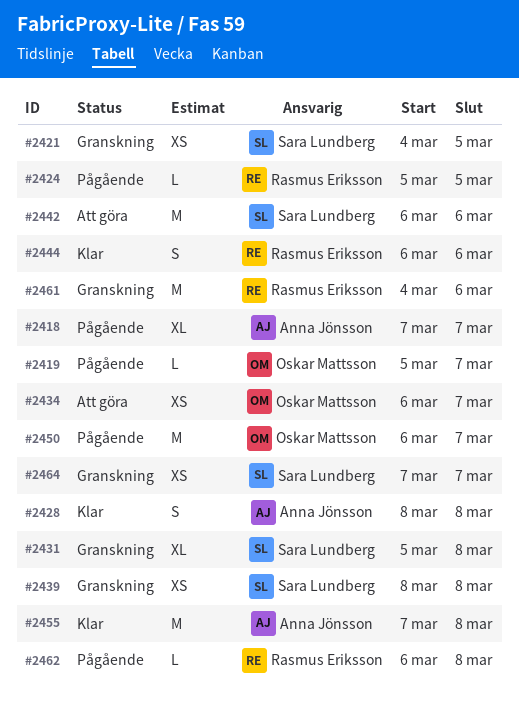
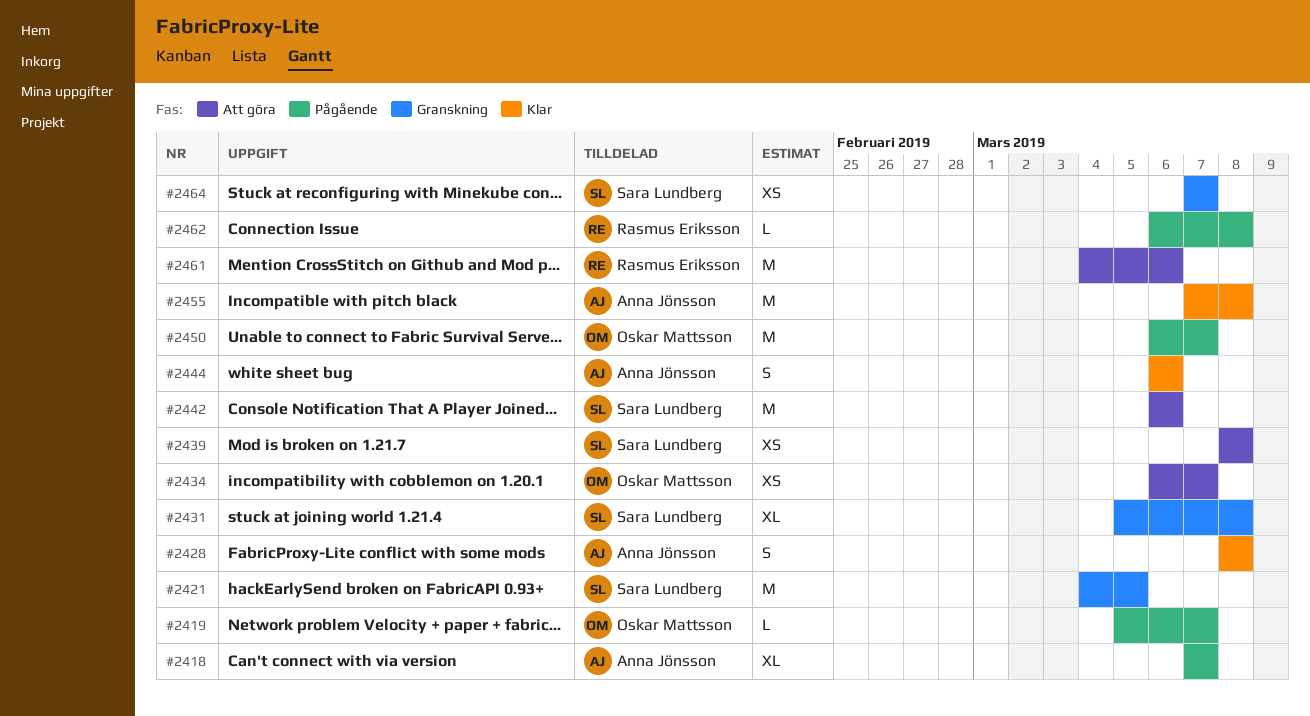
#2421, estimate: XS -> M
#2424: present -> none
#2439, status: Granskning -> Att göra
#2444, owner: Rasmus Eriksson -> Anna Jönsson
#2461, status: Granskning -> Att göra

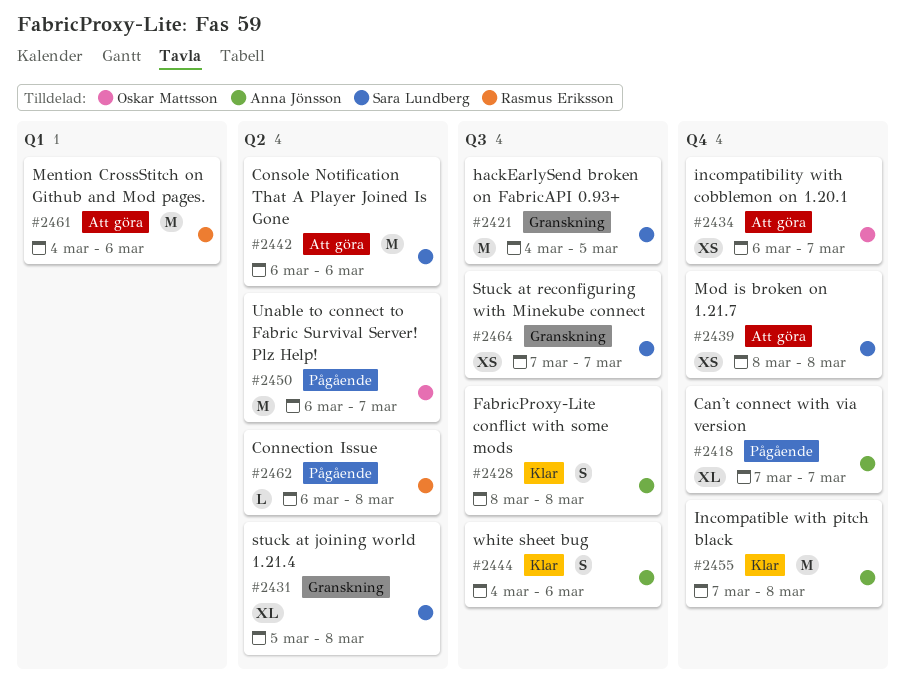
#2419: present -> none
#2444, start: Mar 6 -> Mar 4

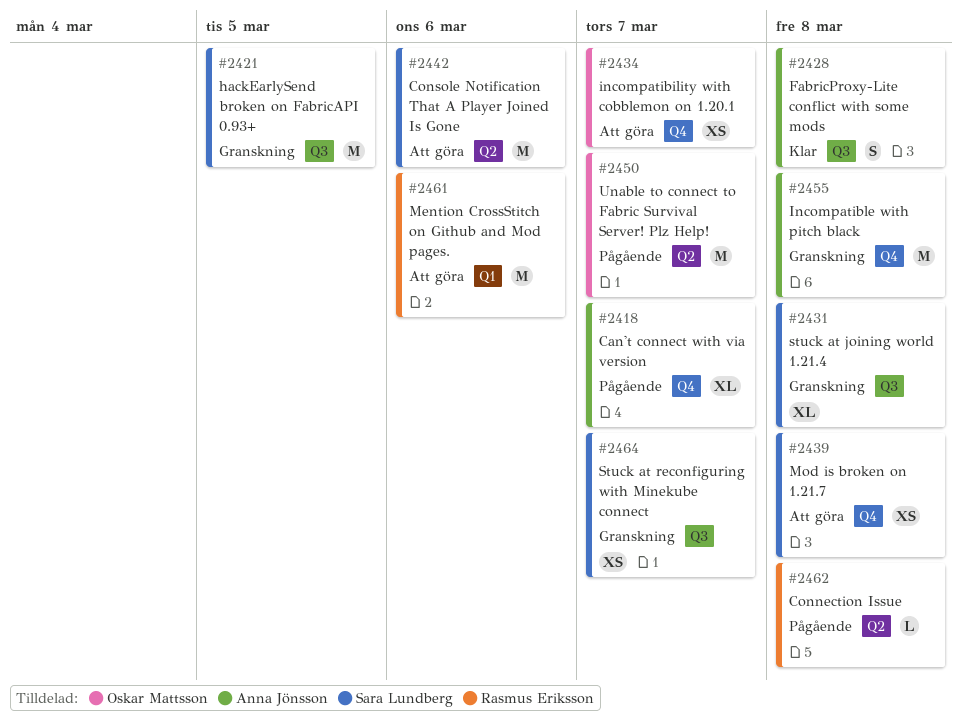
#2431, label: Q2 -> Q3
#2444: present -> none
#2455, status: Klar -> Granskning

